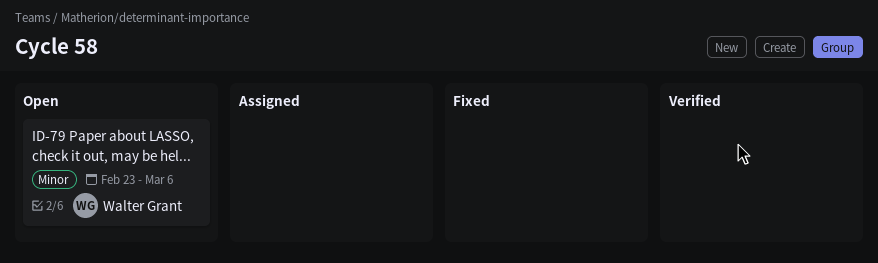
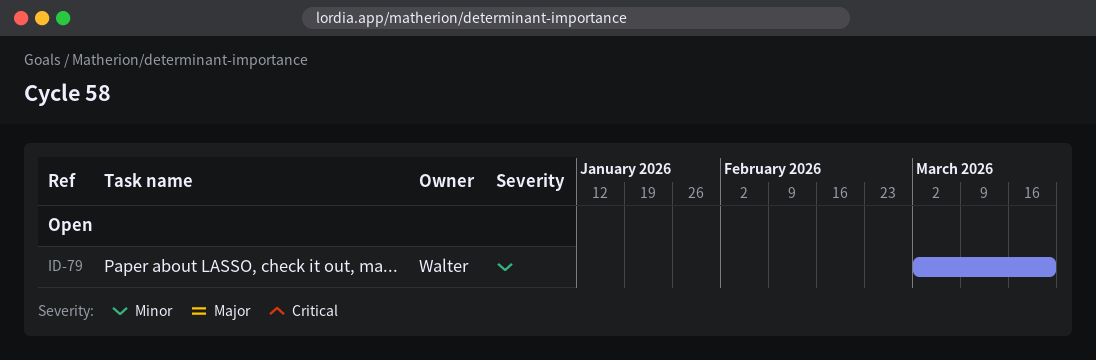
ID-79, start: Feb 23 -> Mar 2
ID-79, due: Mar 6 -> Mar 20

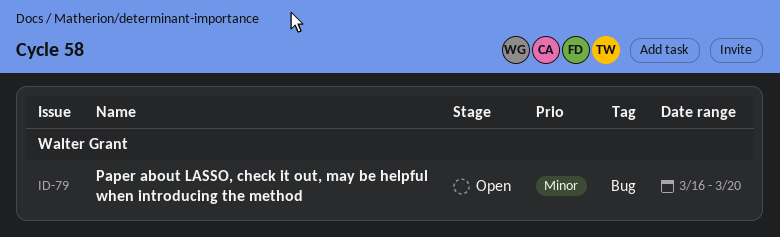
ID-79, start: Mar 2 -> Mar 16

